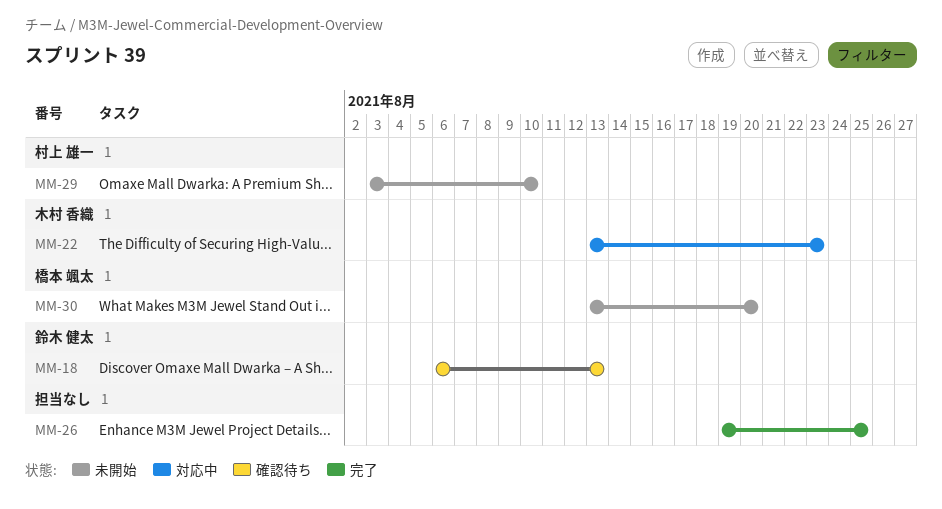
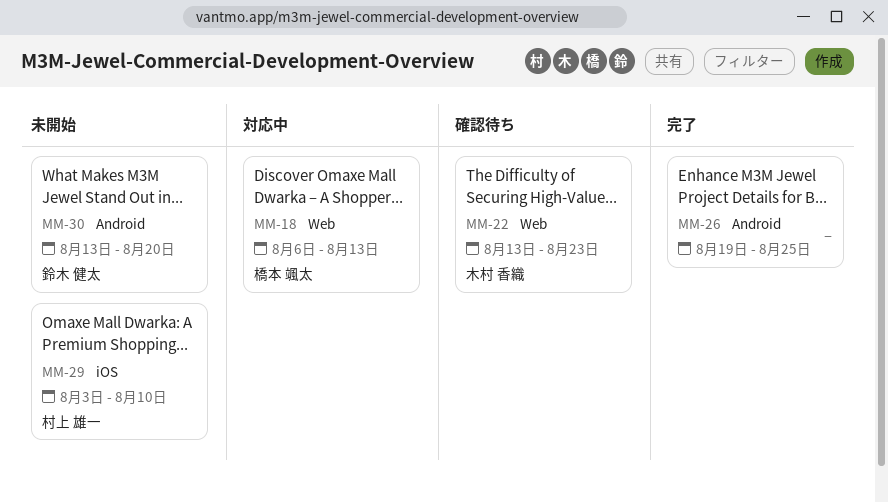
MM-18, status: 確認待ち -> 対応中
MM-18, owner: 鈴木 健太 -> 橋本 颯太
MM-22, status: 対応中 -> 確認待ち
MM-30, owner: 橋本 颯太 -> 鈴木 健太

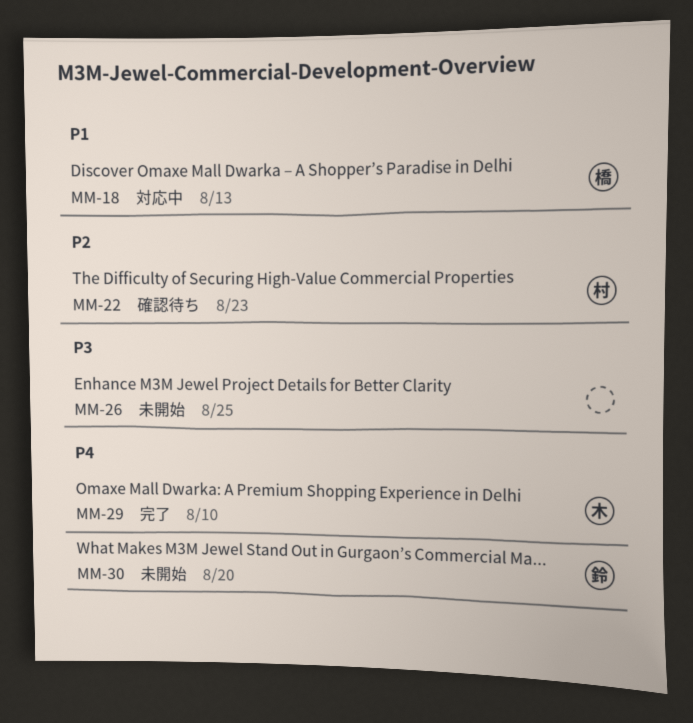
MM-22, owner: 木村 香織 -> 村上 雄一
MM-26, status: 完了 -> 未開始
MM-29, status: 未開始 -> 完了
MM-29, owner: 村上 雄一 -> 木村 香織

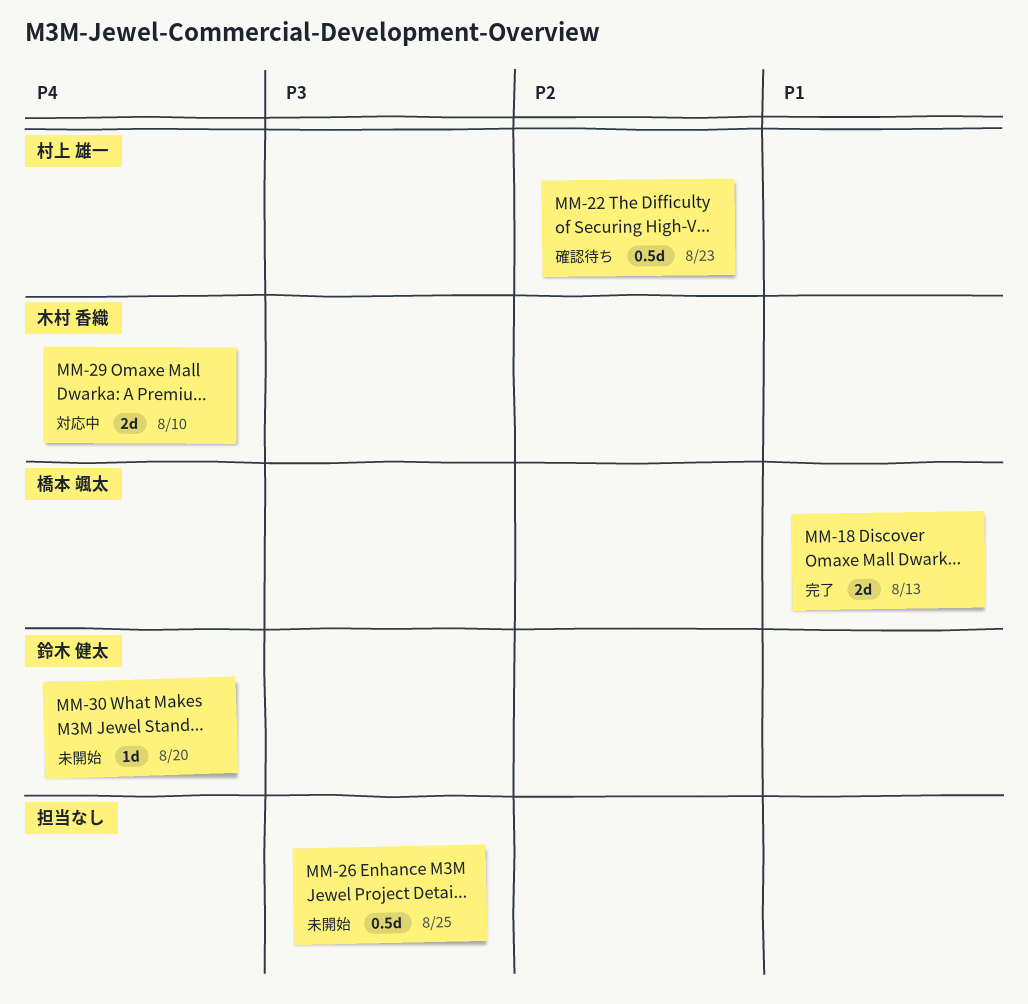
MM-18, status: 対応中 -> 完了
MM-29, status: 完了 -> 対応中

